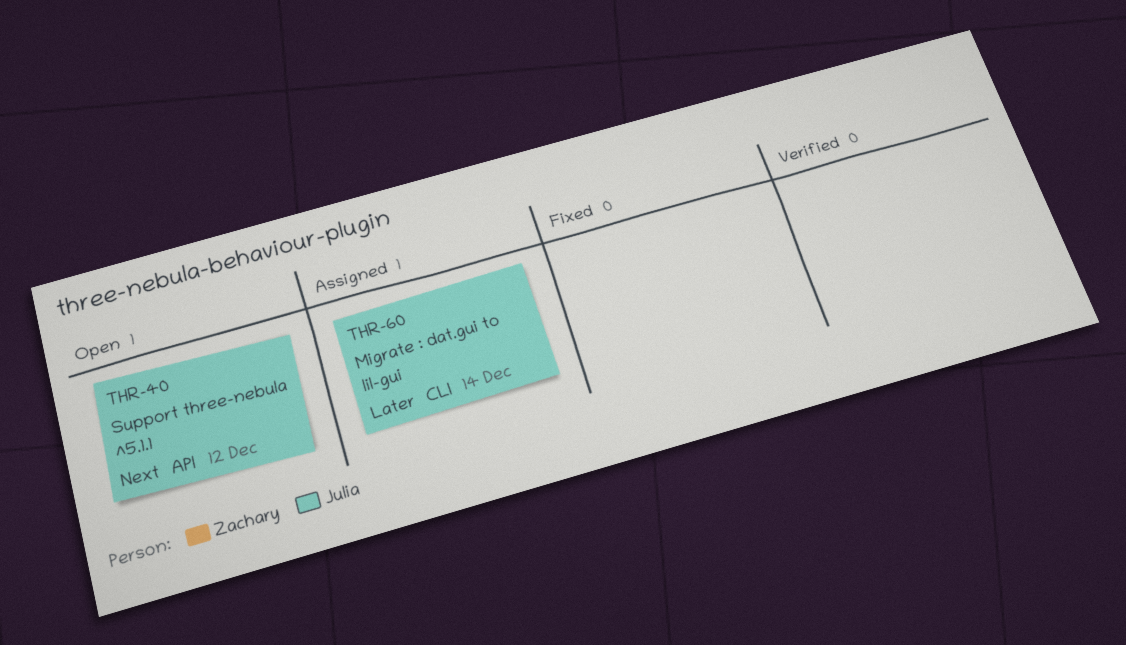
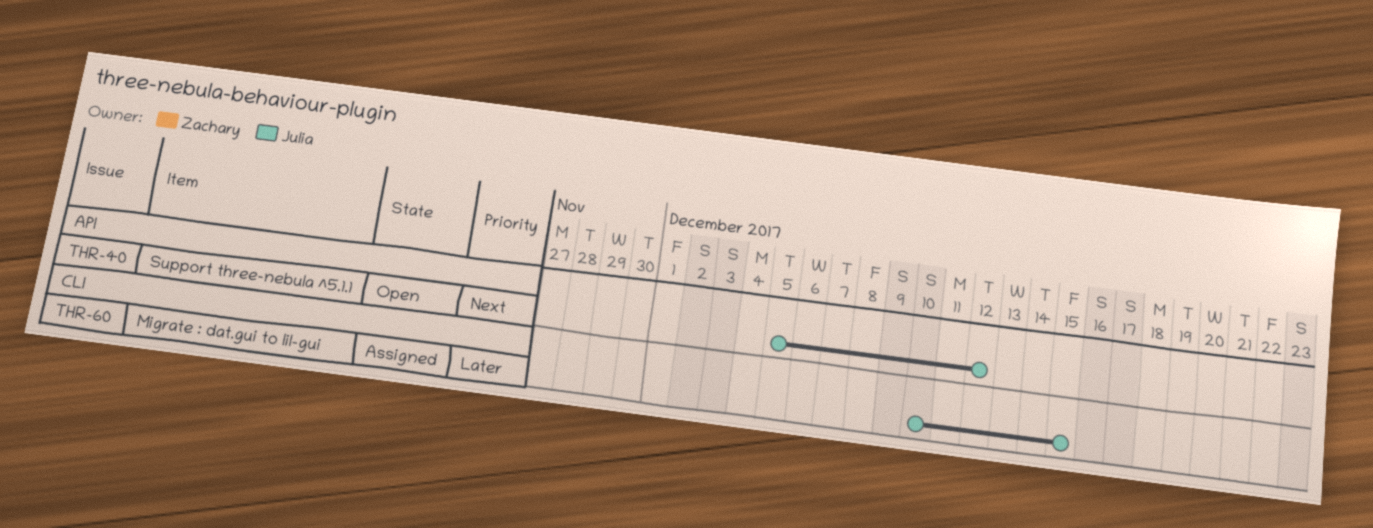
THR-60, due: Dec 14 -> Dec 15

